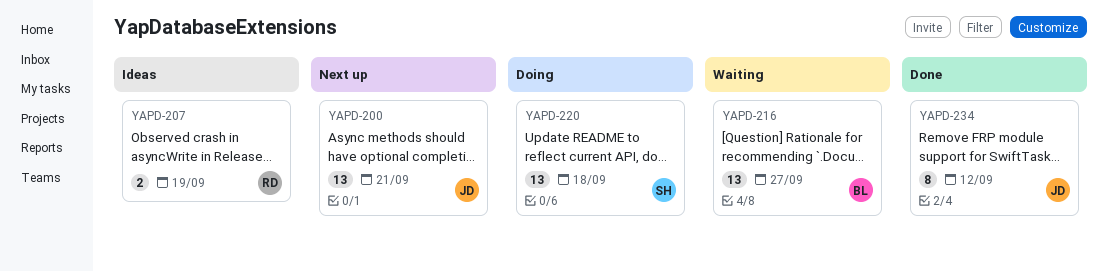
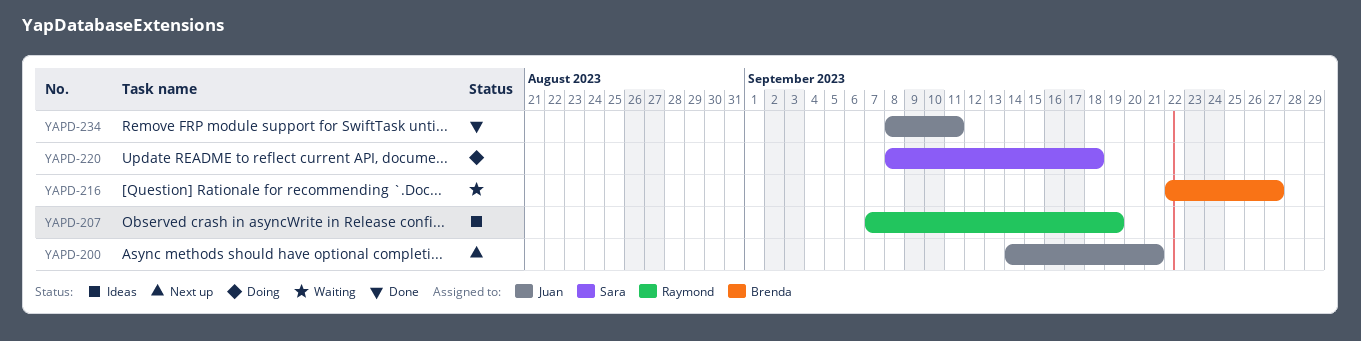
YAPD-234, due: Sep 12 -> Sep 11

